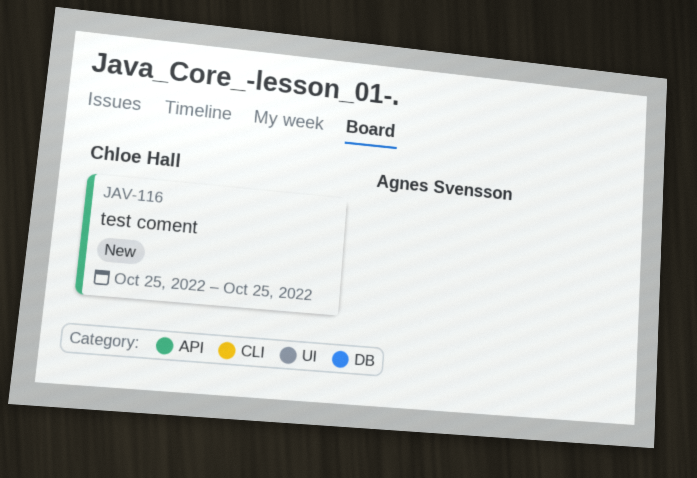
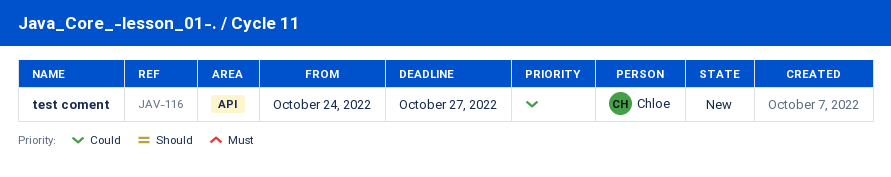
JAV-116, start: Oct 25 -> Oct 24
JAV-116, due: Oct 25 -> Oct 27

